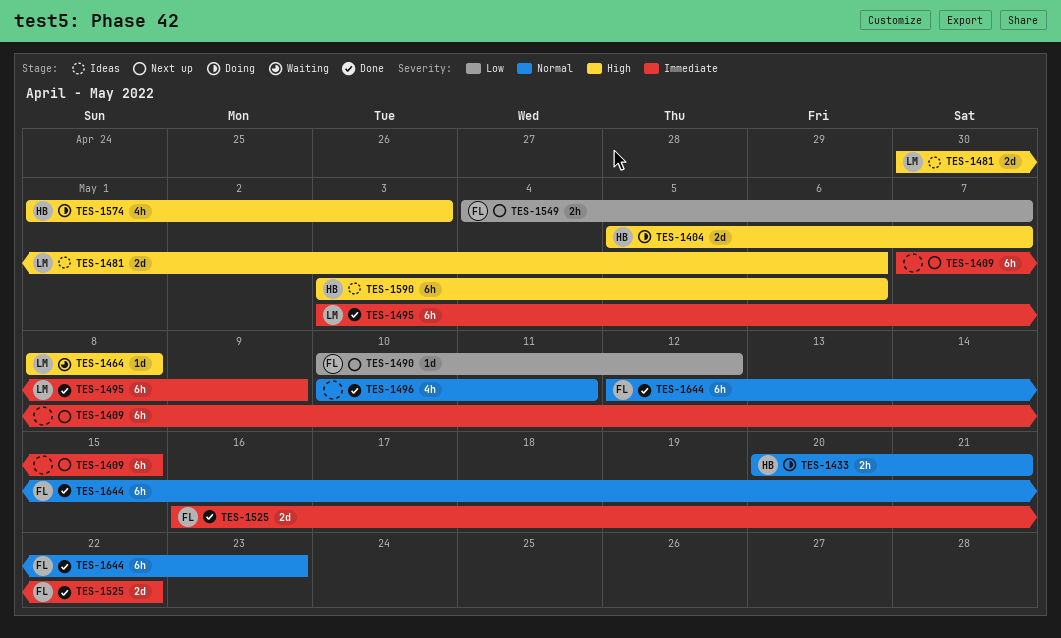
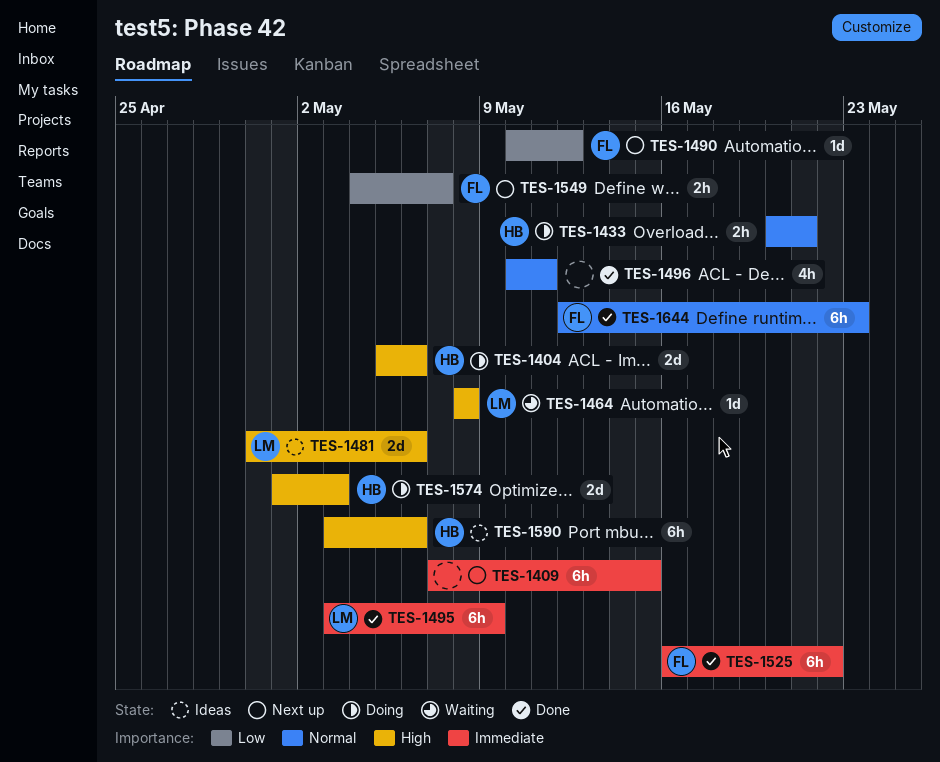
TES-1404, due: May 7 -> May 6
TES-1525, estimate: 2d -> 6h
TES-1574, estimate: 4h -> 2d

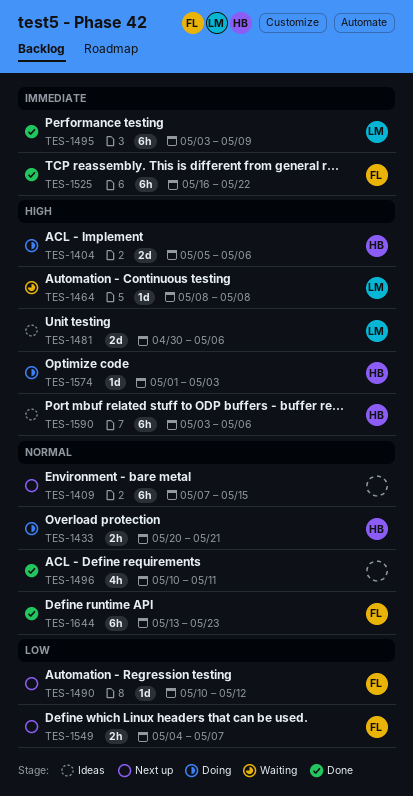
TES-1409, priority: Immediate -> Normal
TES-1574, estimate: 2d -> 1d
TES-1644, start: May 12 -> May 13

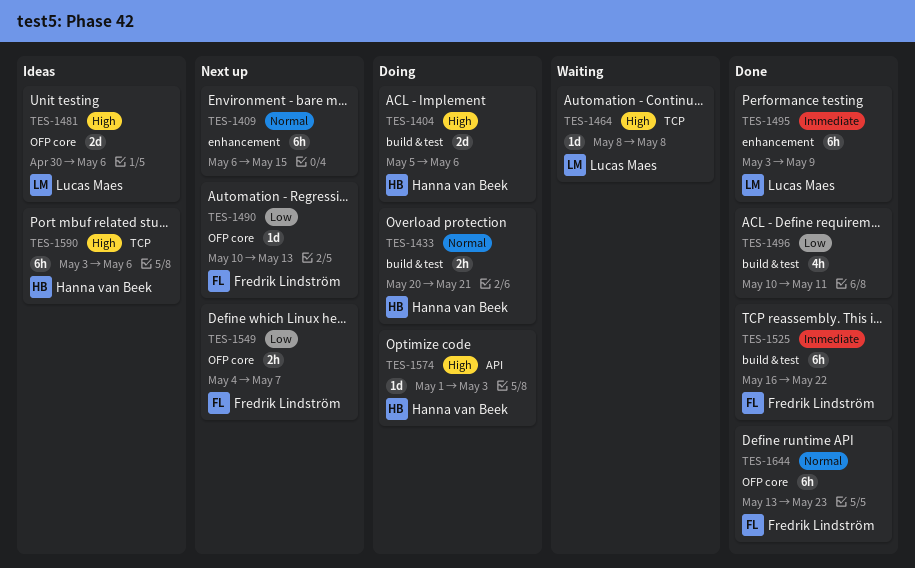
TES-1409, start: May 7 -> May 6
TES-1490, due: May 12 -> May 13
TES-1496, priority: Normal -> Low

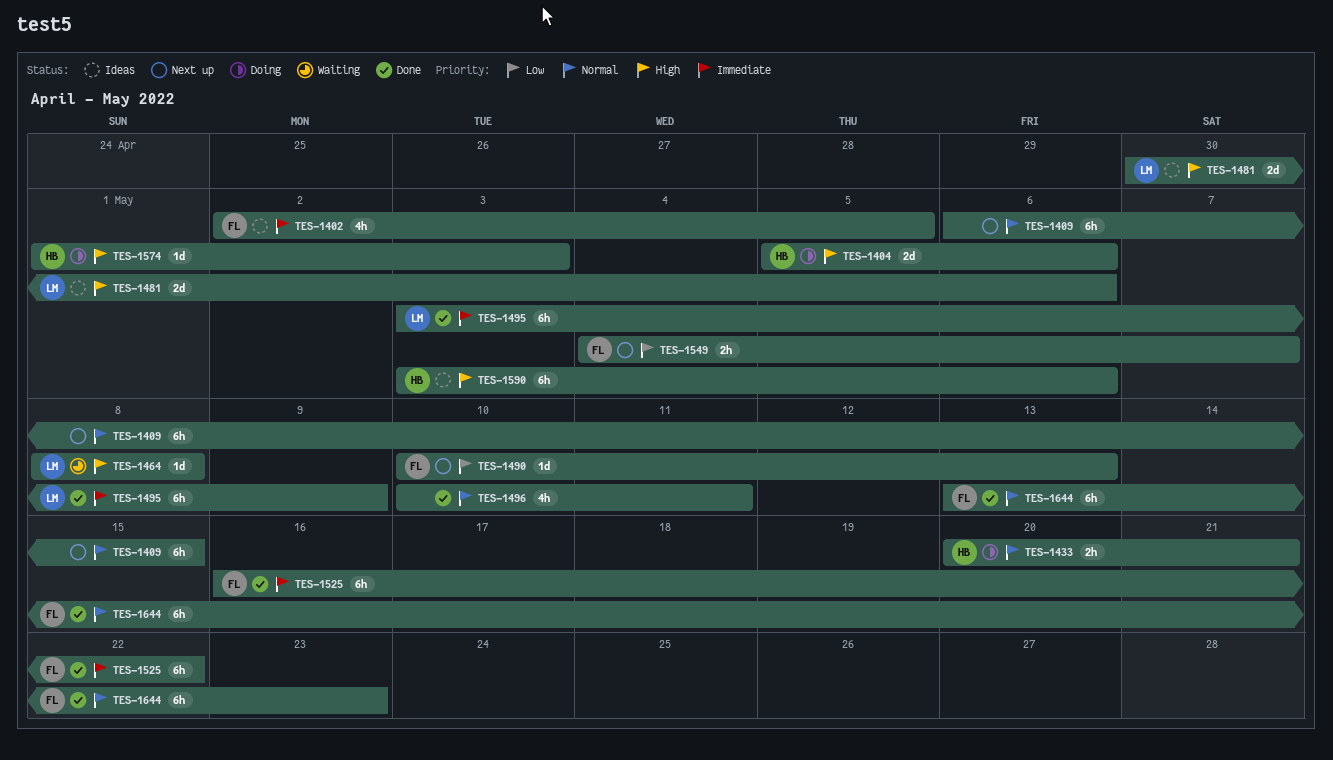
TES-1402: none -> present
TES-1496, priority: Low -> Normal

